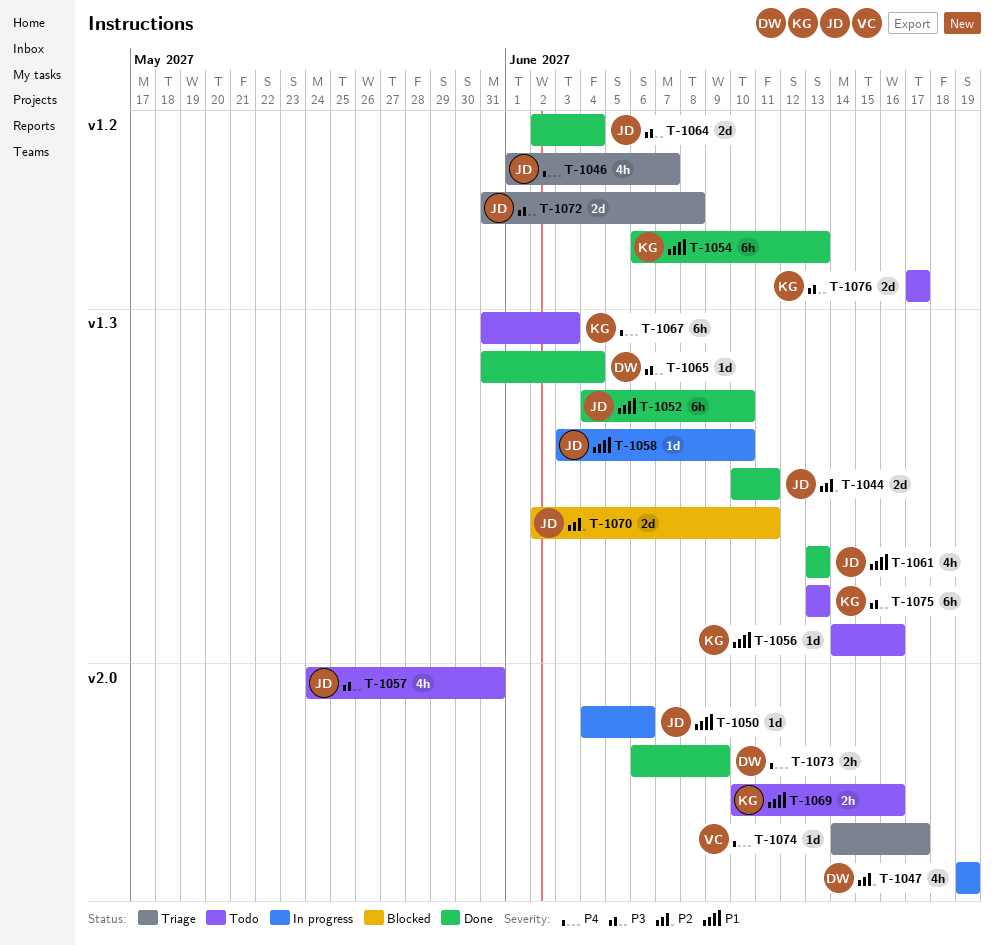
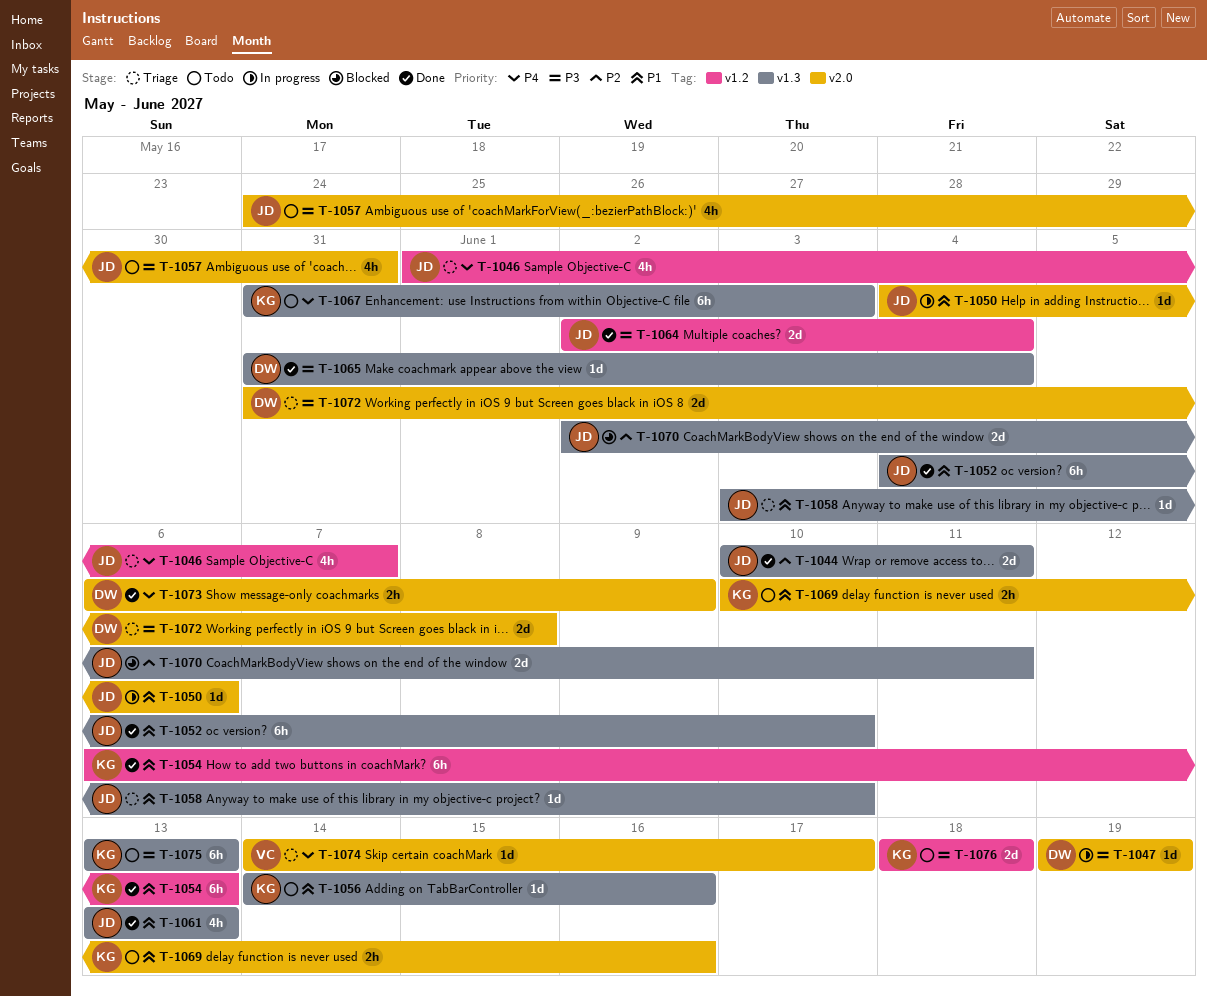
T-1047, priority: P2 -> P3
T-1047, estimate: 4h -> 1d
T-1058, status: In progress -> Triage
T-1072, owner: JD -> DW
T-1072, label: v1.2 -> v2.0
T-1076, start: Jun 17 -> Jun 18
T-1076, due: Jun 17 -> Jun 18

